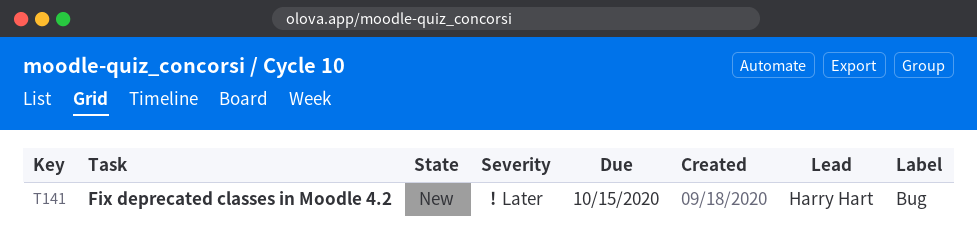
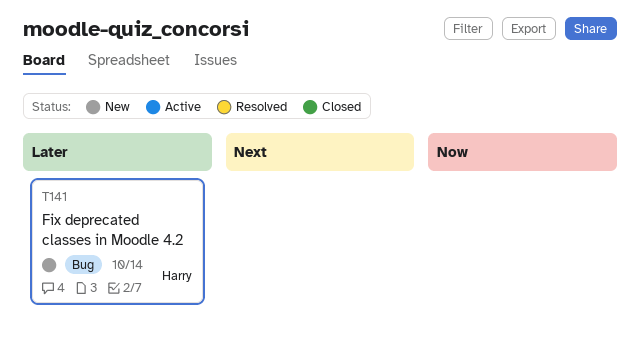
T141, due: Oct 15 -> Oct 14

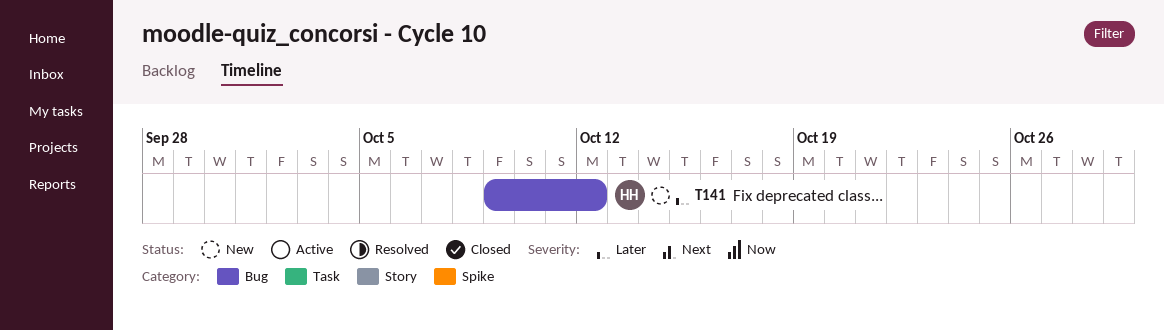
T141, due: Oct 14 -> Oct 12

